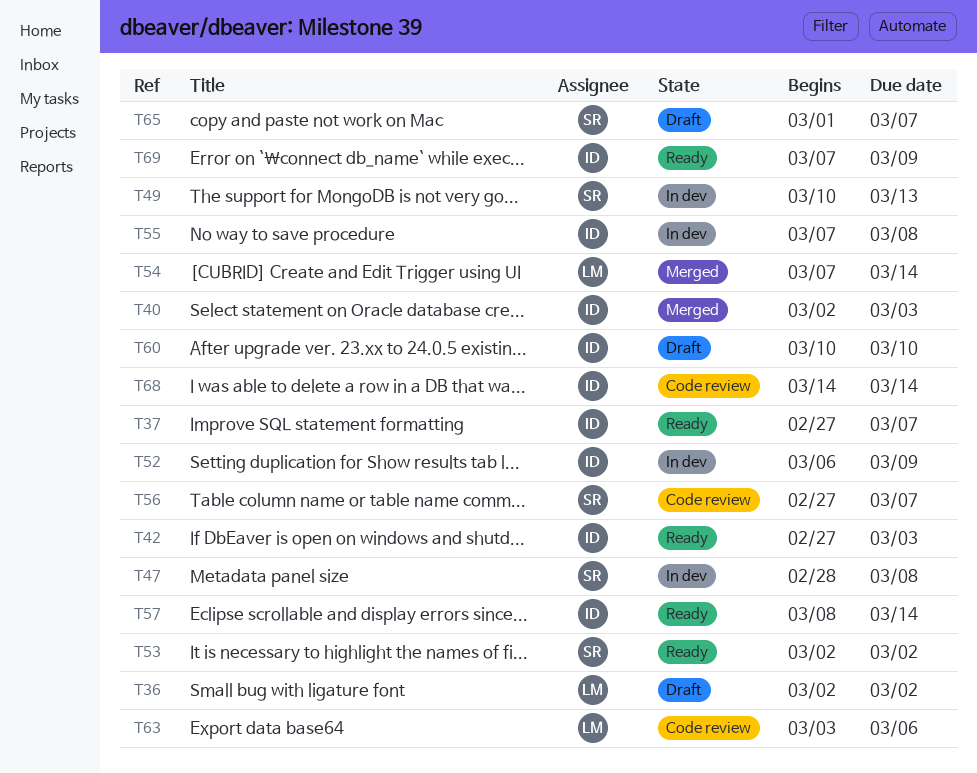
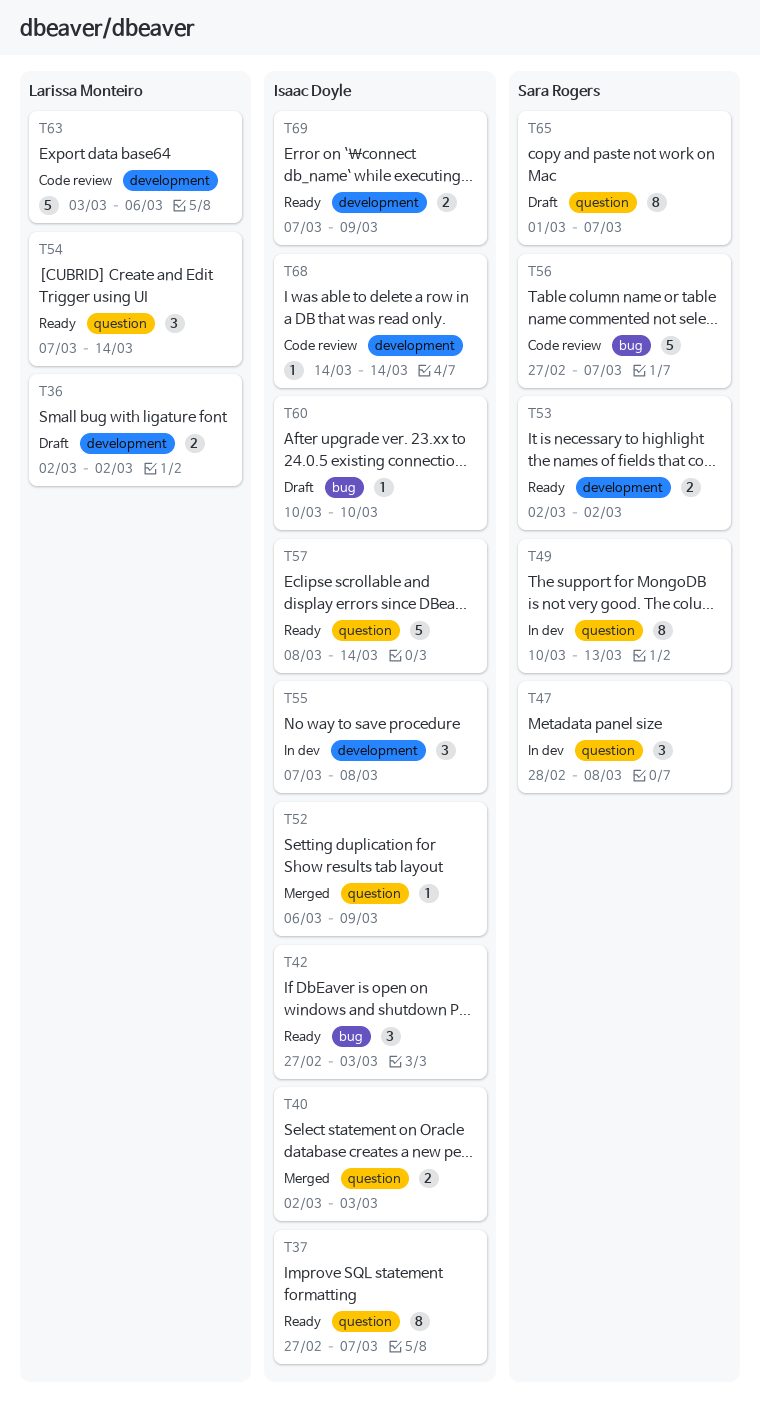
T52, status: In dev -> Merged
T54, status: Merged -> Ready

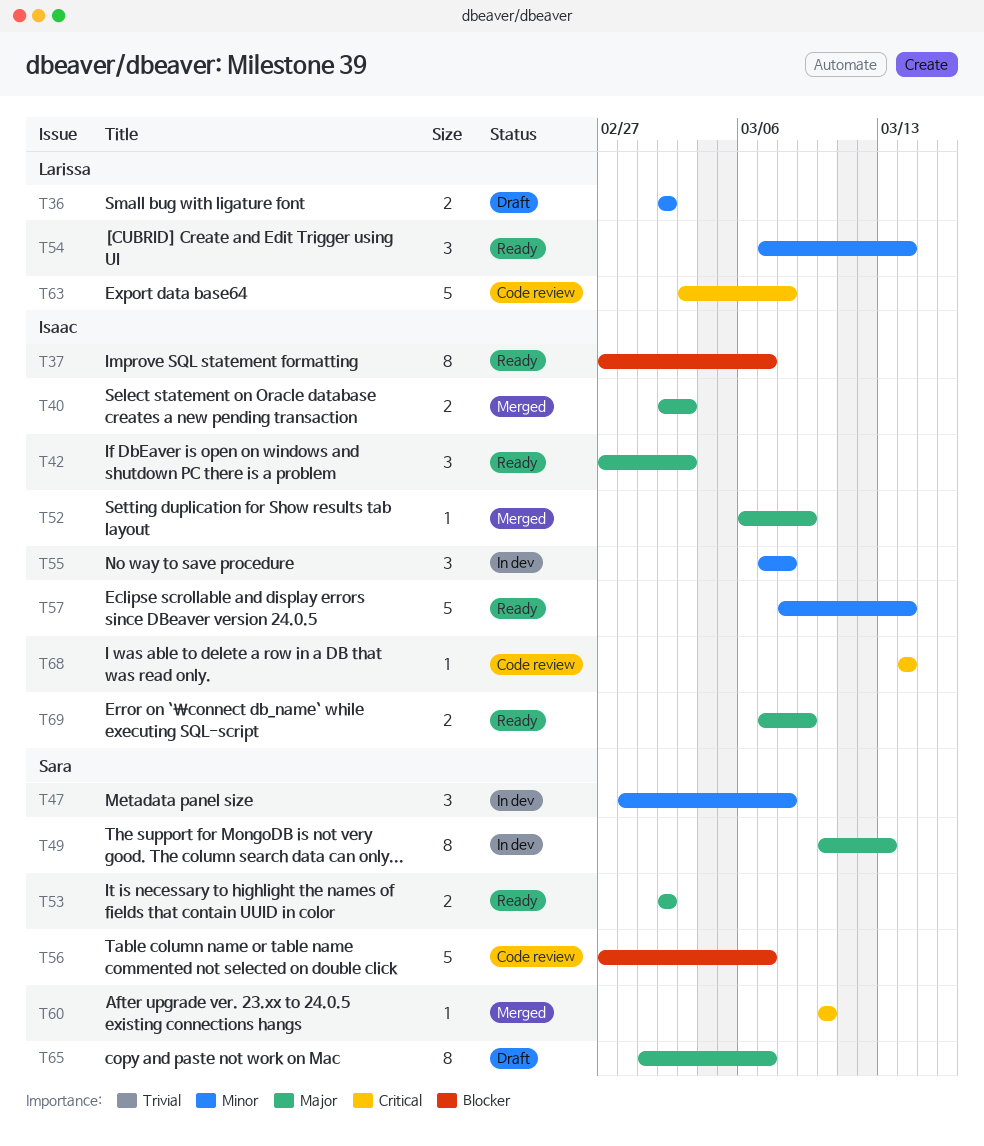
T60, status: Draft -> Merged
T60, owner: Isaac Doyle -> Sara Rogers
T63, due: Mar 6 -> Mar 8

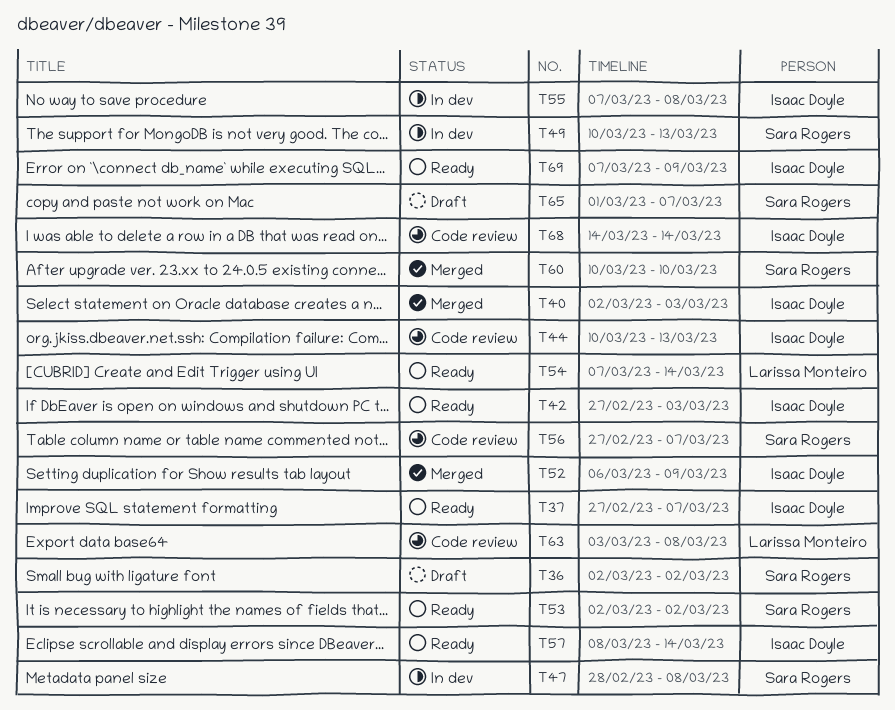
T36, owner: Larissa Monteiro -> Sara Rogers
T44: none -> present

